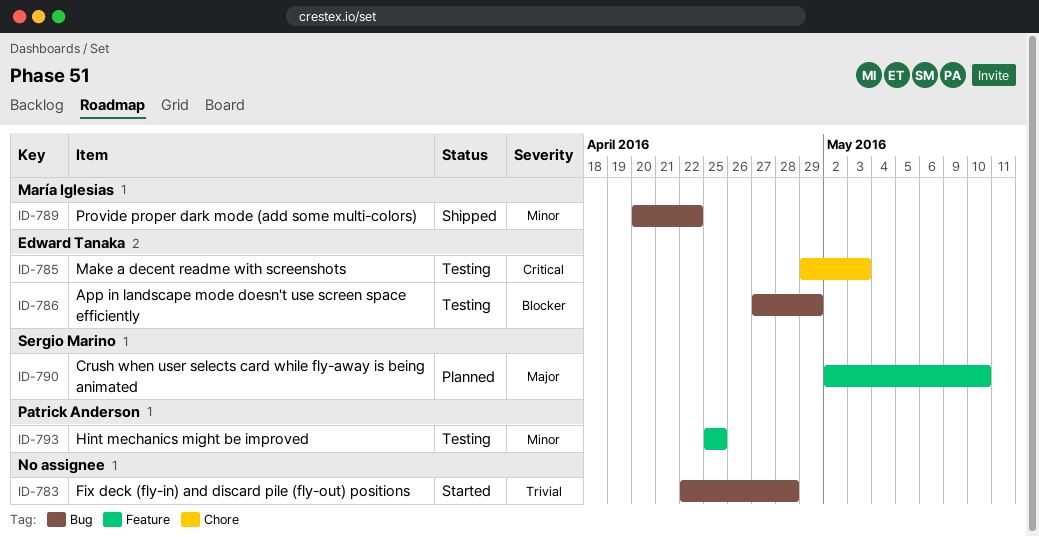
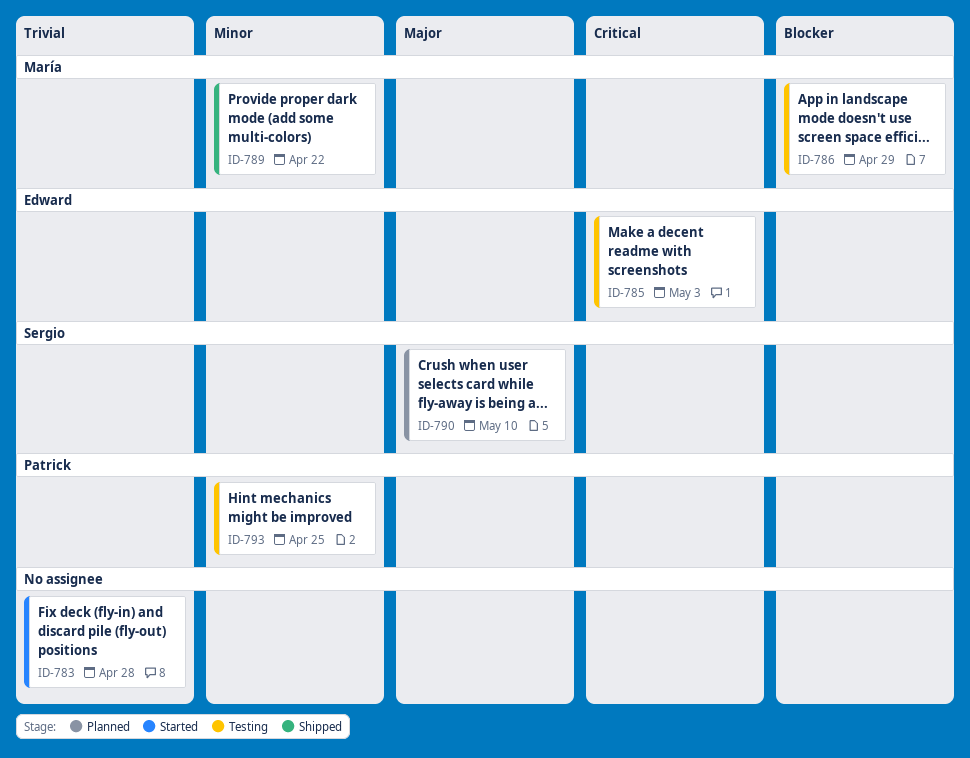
ID-786, owner: Edward Tanaka -> María Iglesias

